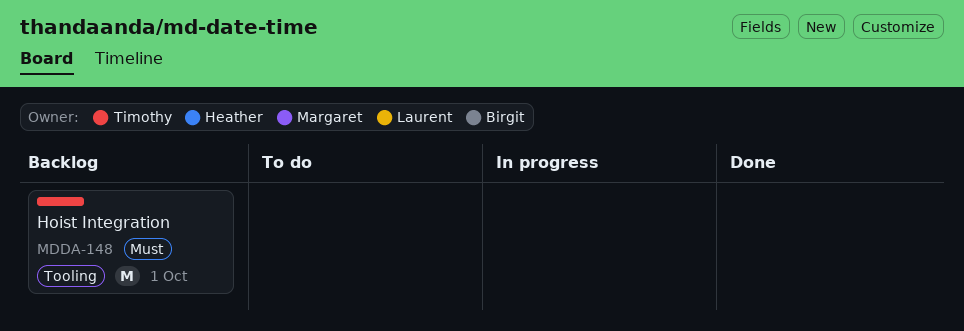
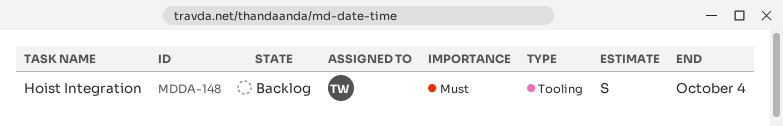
MDDA-148, estimate: M -> S
MDDA-148, due: Oct 1 -> Oct 4

